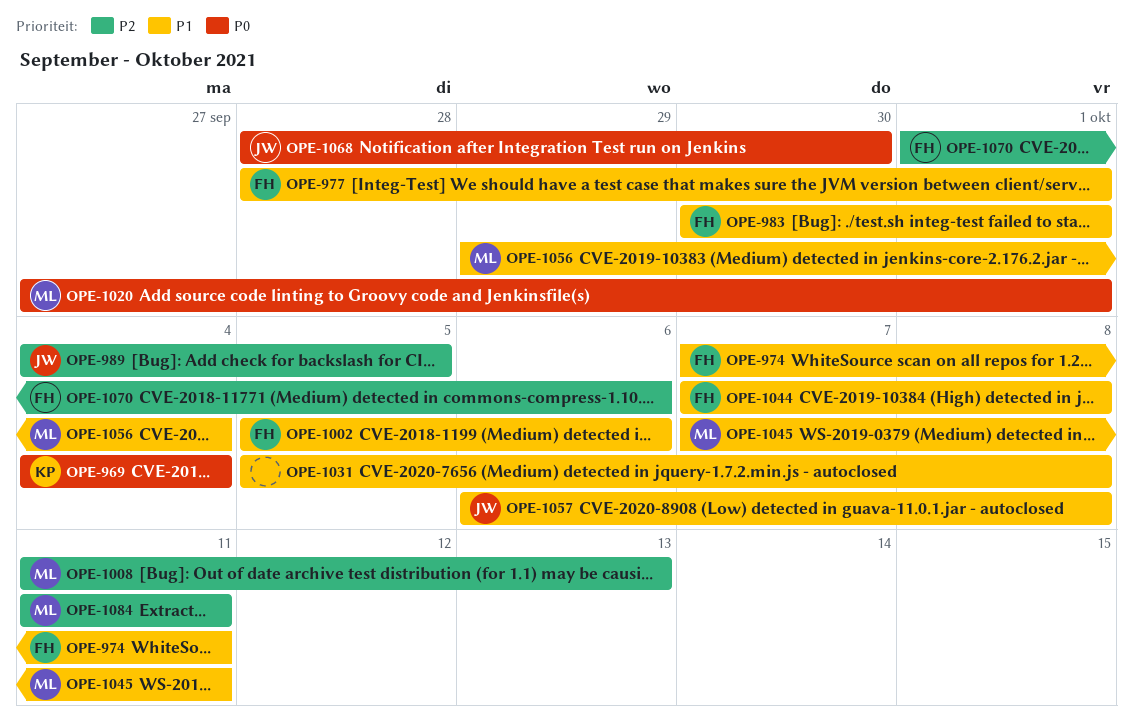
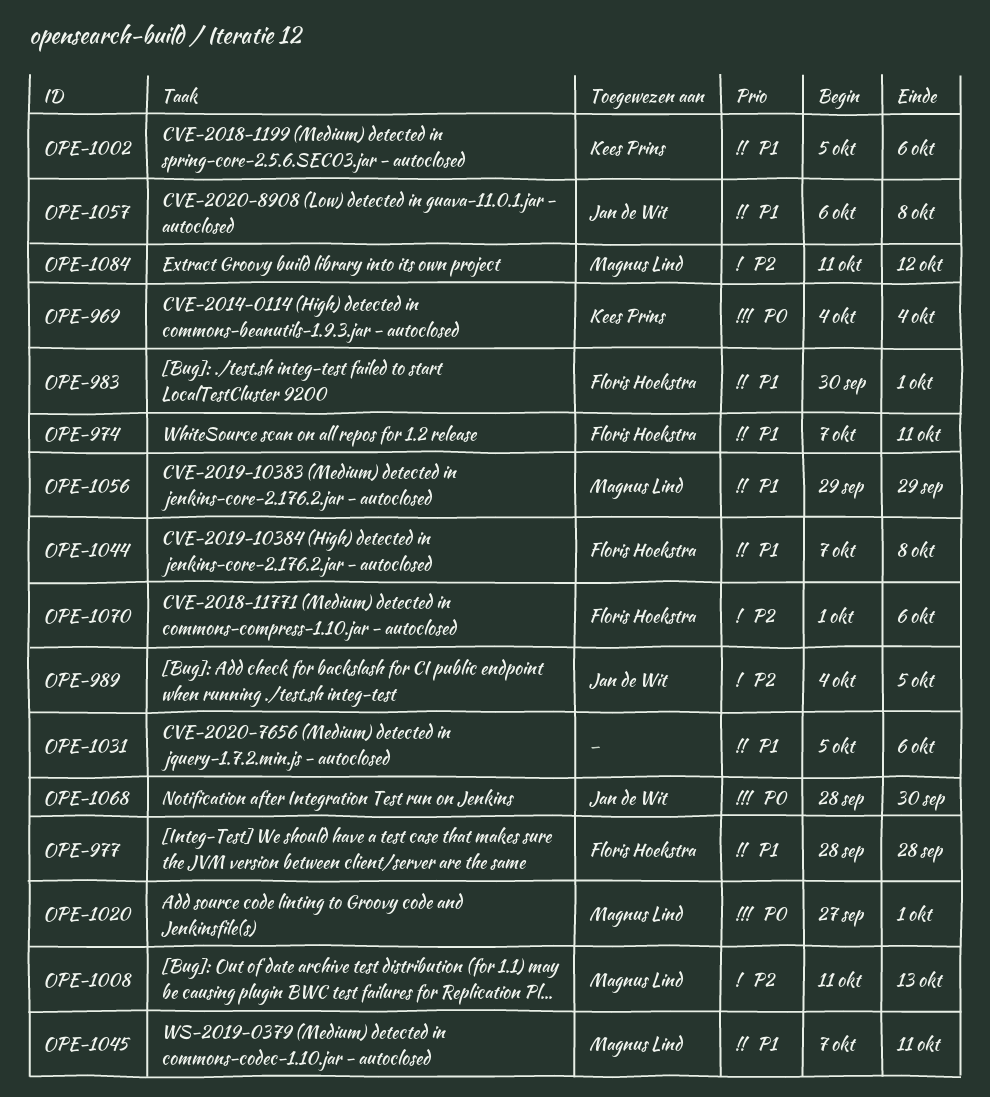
OPE-977, due: Oct 1 -> Sep 28
OPE-1002, owner: Floris Hoekstra -> Kees Prins
OPE-1031, due: Oct 8 -> Oct 6
OPE-1056, due: Oct 4 -> Sep 29
OPE-1084, due: Oct 11 -> Oct 12

